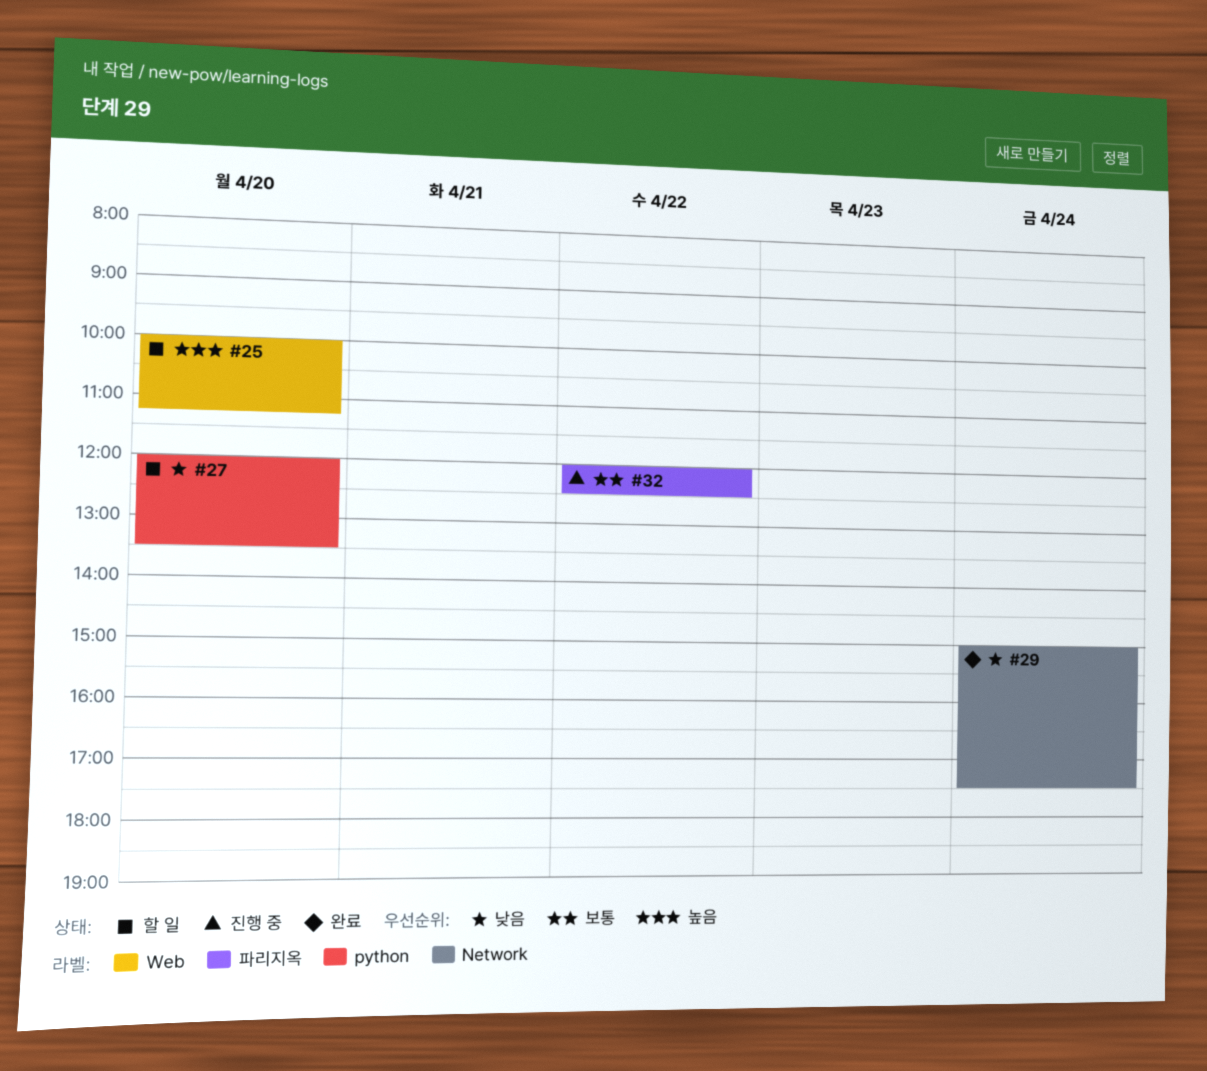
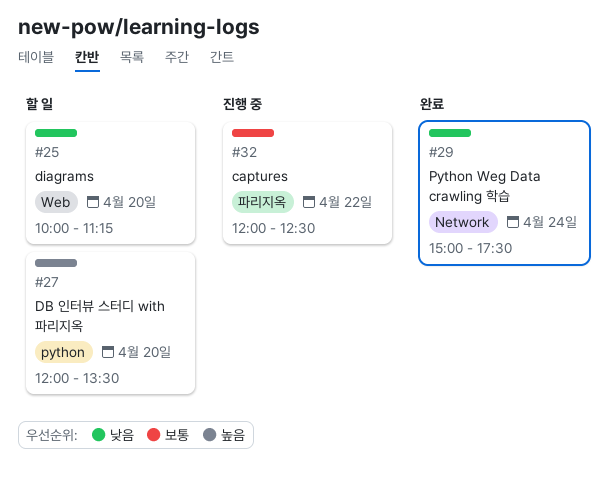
#25, priority: 높음 -> 낮음
#27, priority: 낮음 -> 높음

